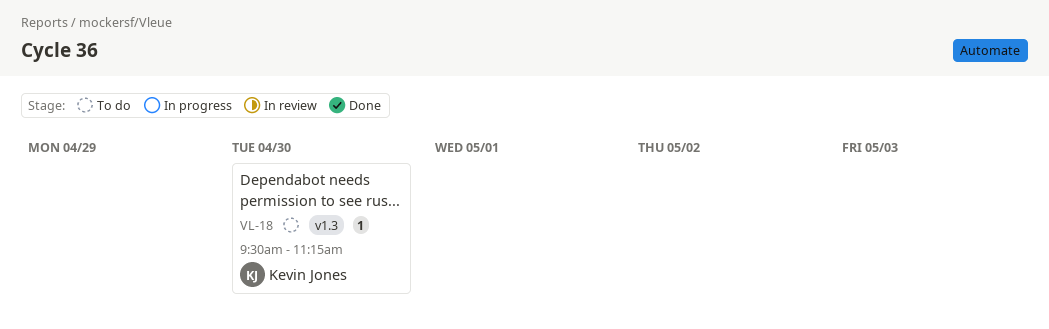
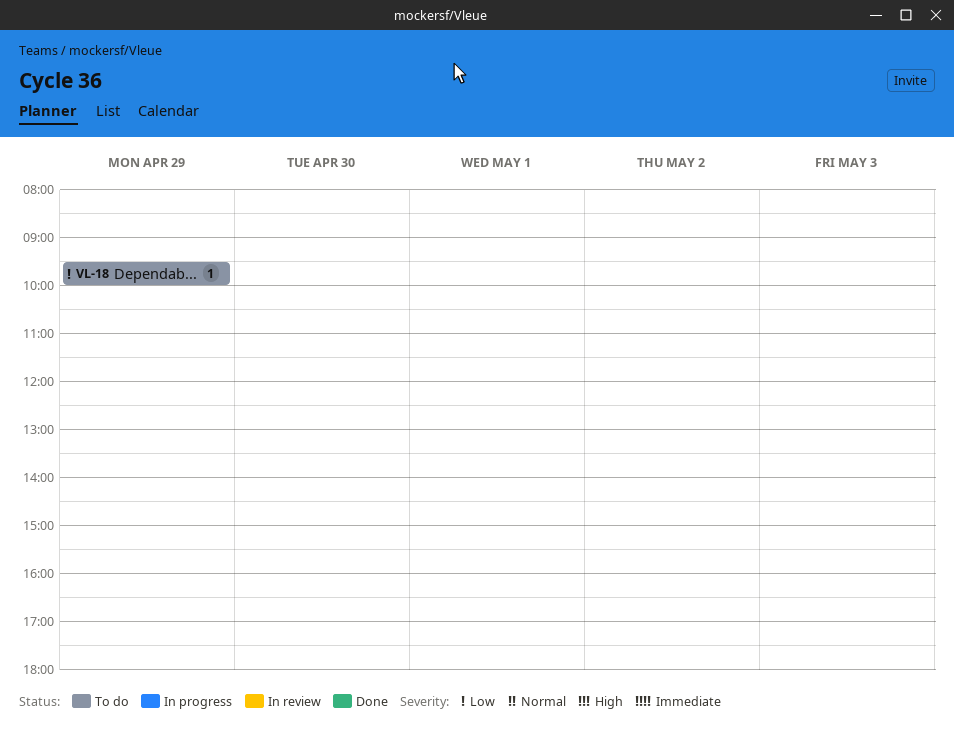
VL-18, day: Apr 30 -> Apr 29
VL-18, ends: 11:15 -> 10:00

